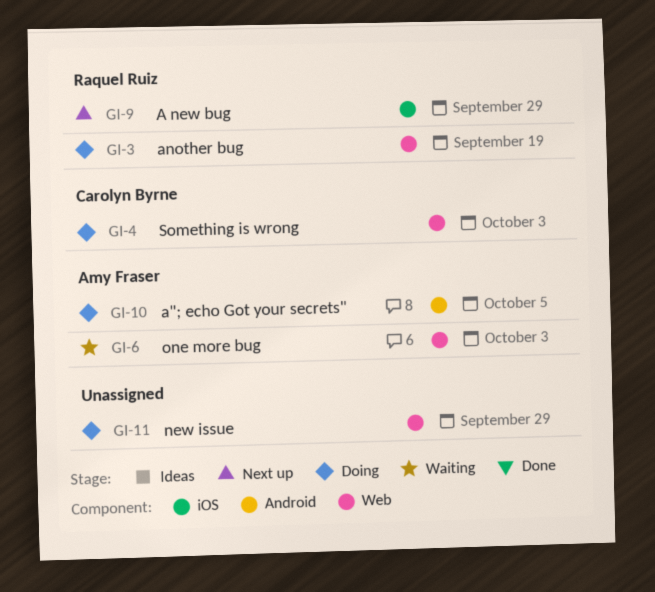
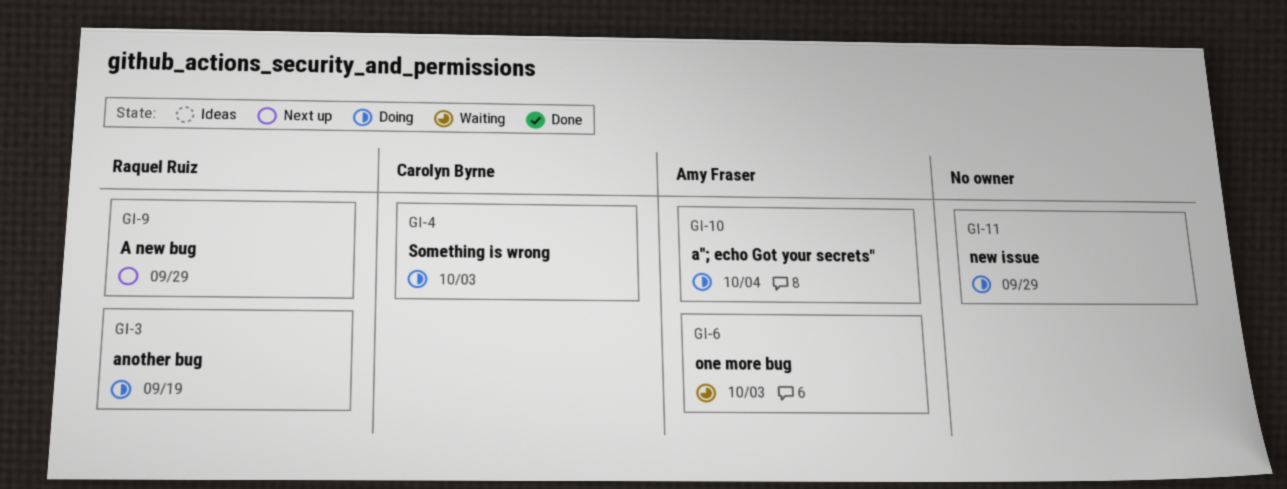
GI-10, due: Oct 5 -> Oct 4

